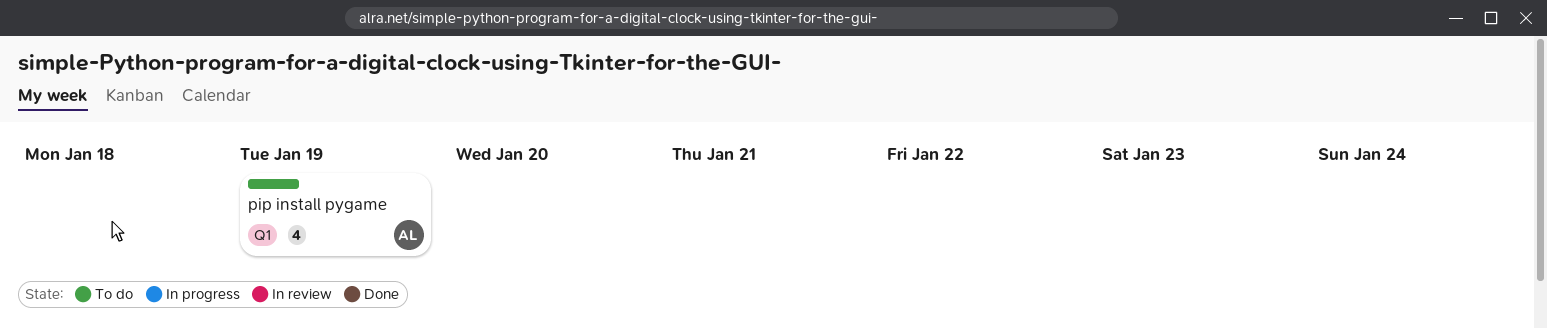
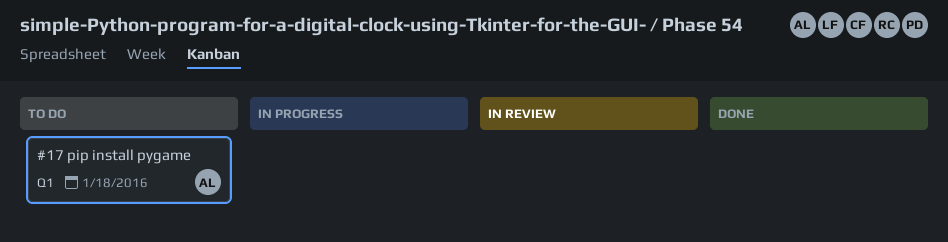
pip install pygame, due: Jan 19 -> Jan 18

